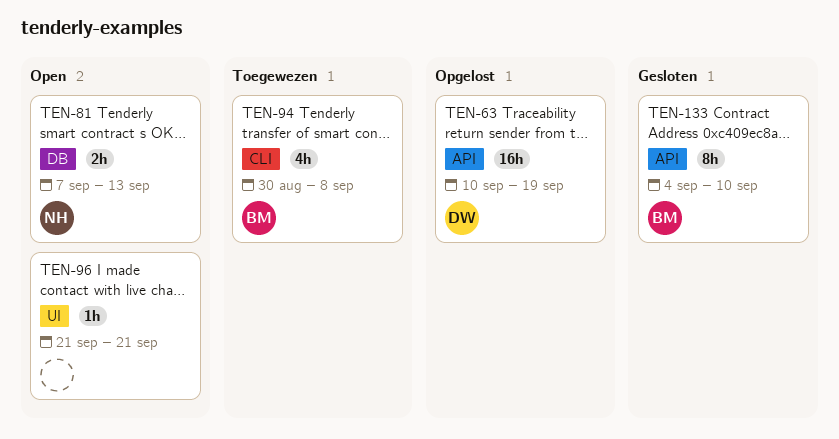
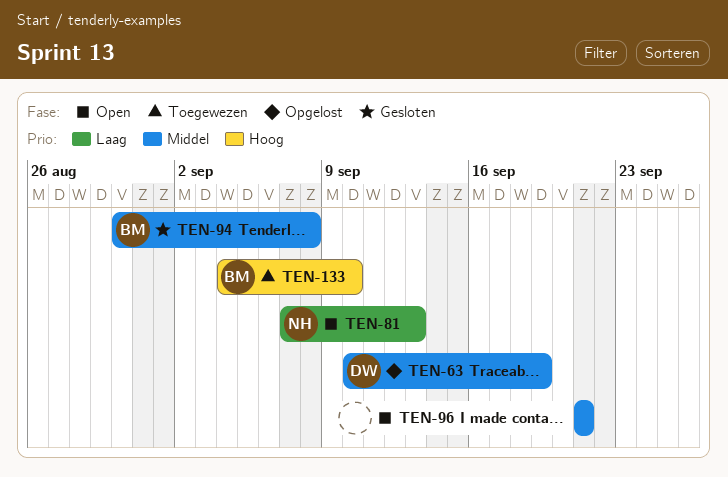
TEN-94, status: Toegewezen -> Gesloten
TEN-133, status: Gesloten -> Toegewezen

